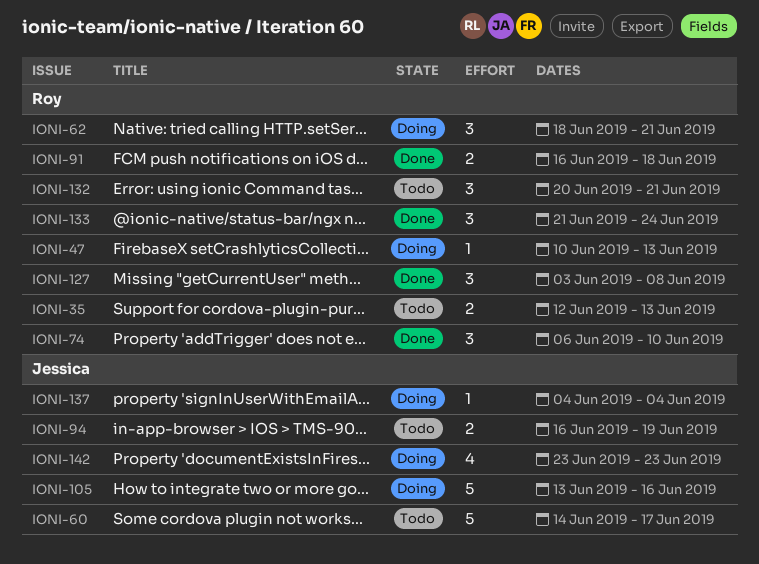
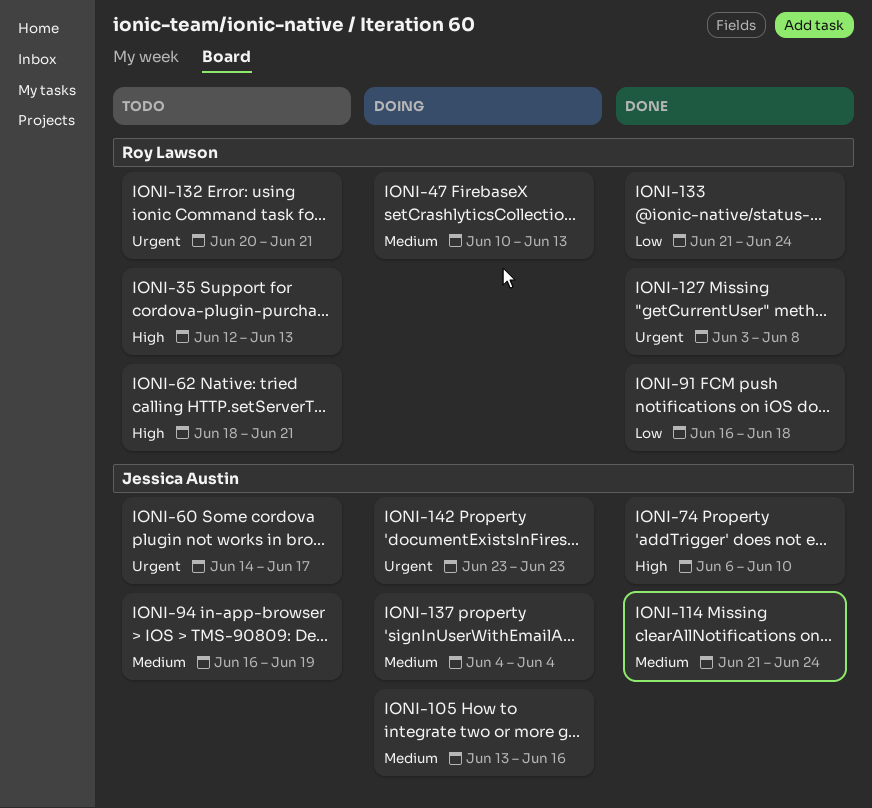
IONI-62, status: Doing -> Todo
IONI-74, owner: Roy Lawson -> Jessica Austin
IONI-114: none -> present

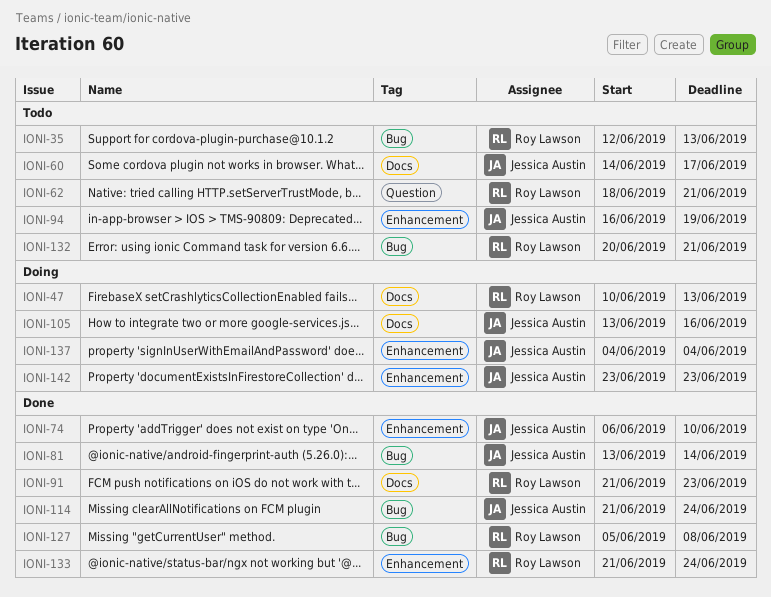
IONI-81: none -> present
IONI-91, start: Jun 16 -> Jun 21
IONI-91, due: Jun 18 -> Jun 23
IONI-127, start: Jun 3 -> Jun 5

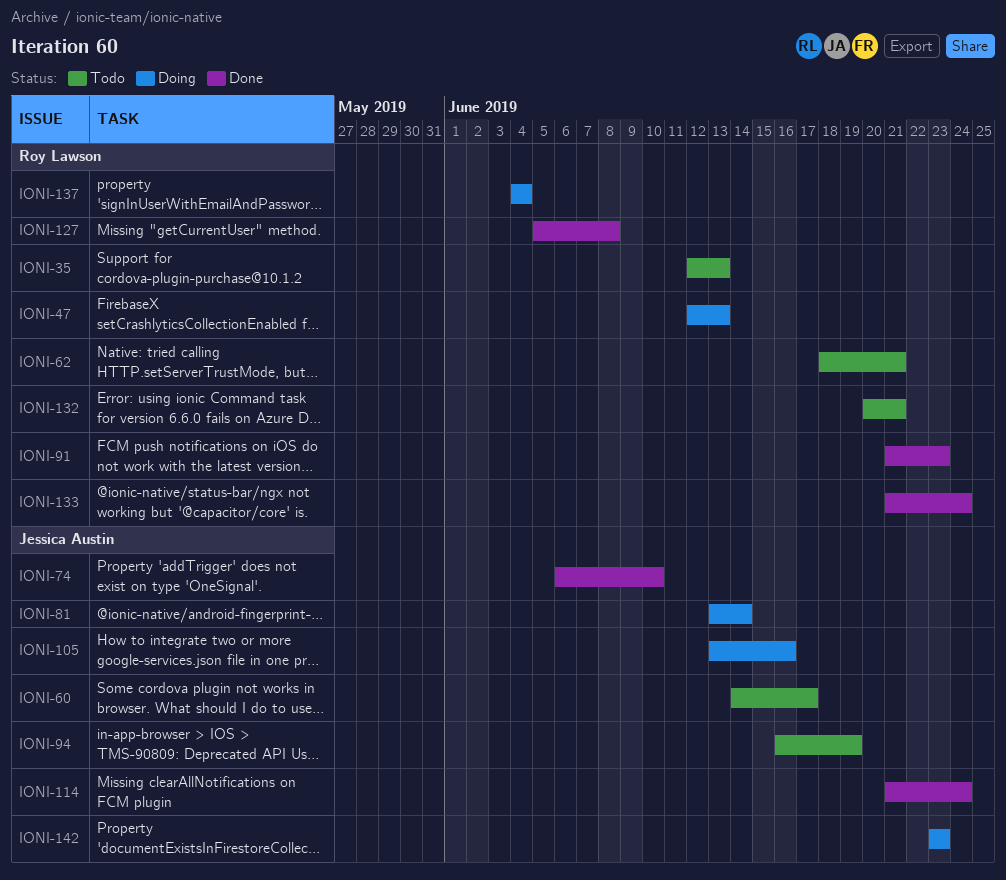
IONI-47, start: Jun 10 -> Jun 12
IONI-81, status: Done -> Doing
IONI-137, owner: Jessica Austin -> Roy Lawson

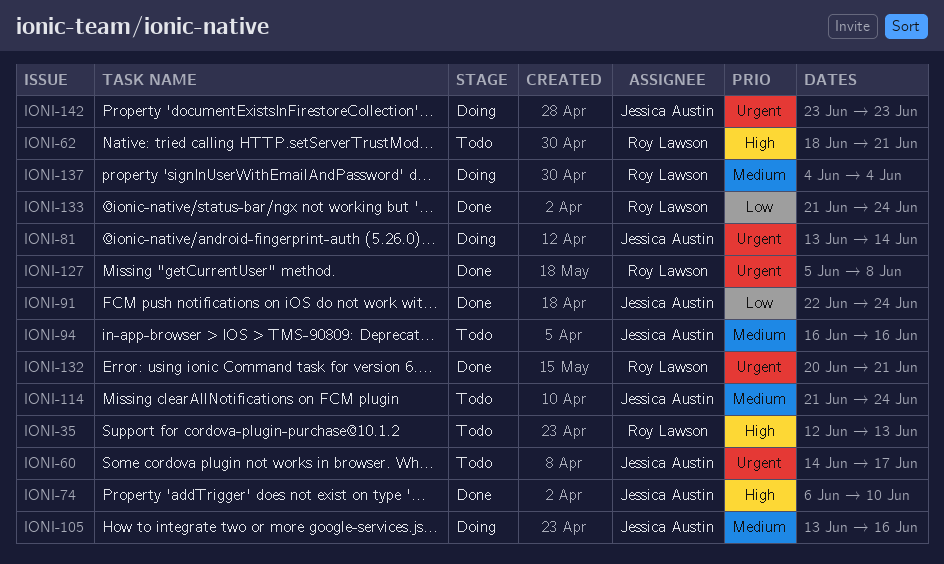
IONI-47: present -> none
IONI-91, owner: Roy Lawson -> Jessica Austin
IONI-91, start: Jun 21 -> Jun 22
IONI-91, due: Jun 23 -> Jun 24
IONI-94, due: Jun 19 -> Jun 16
IONI-114, status: Done -> Todo
IONI-132, status: Todo -> Done

